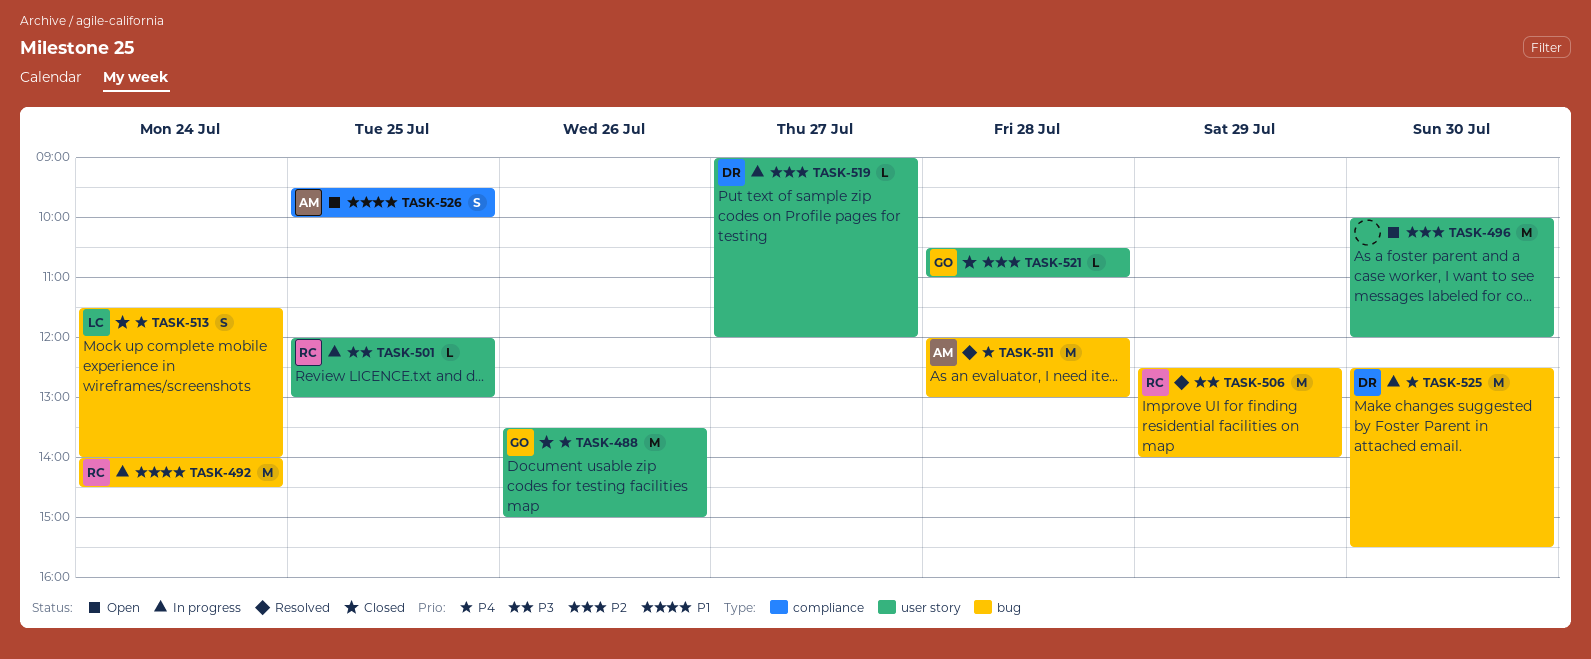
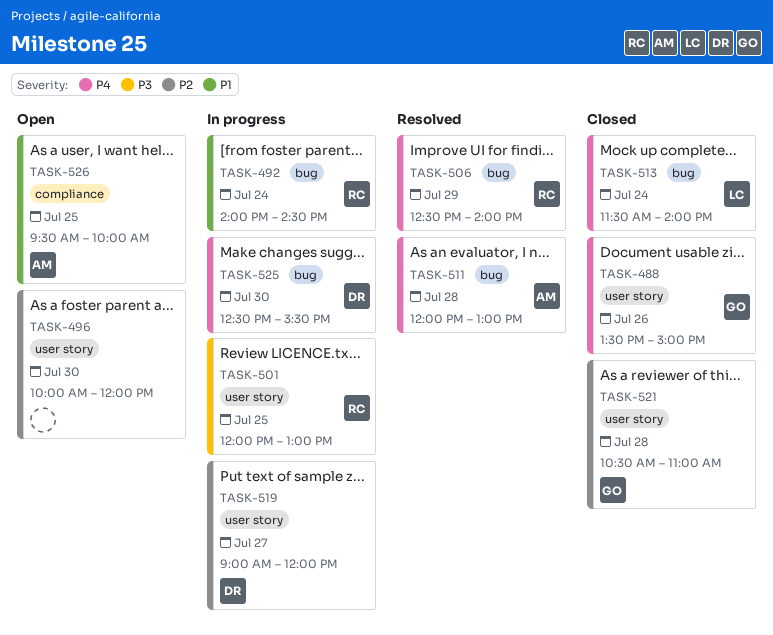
TASK-506, priority: P3 -> P4

